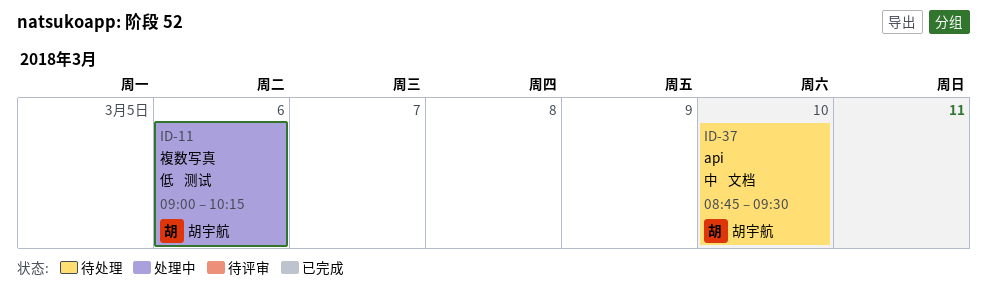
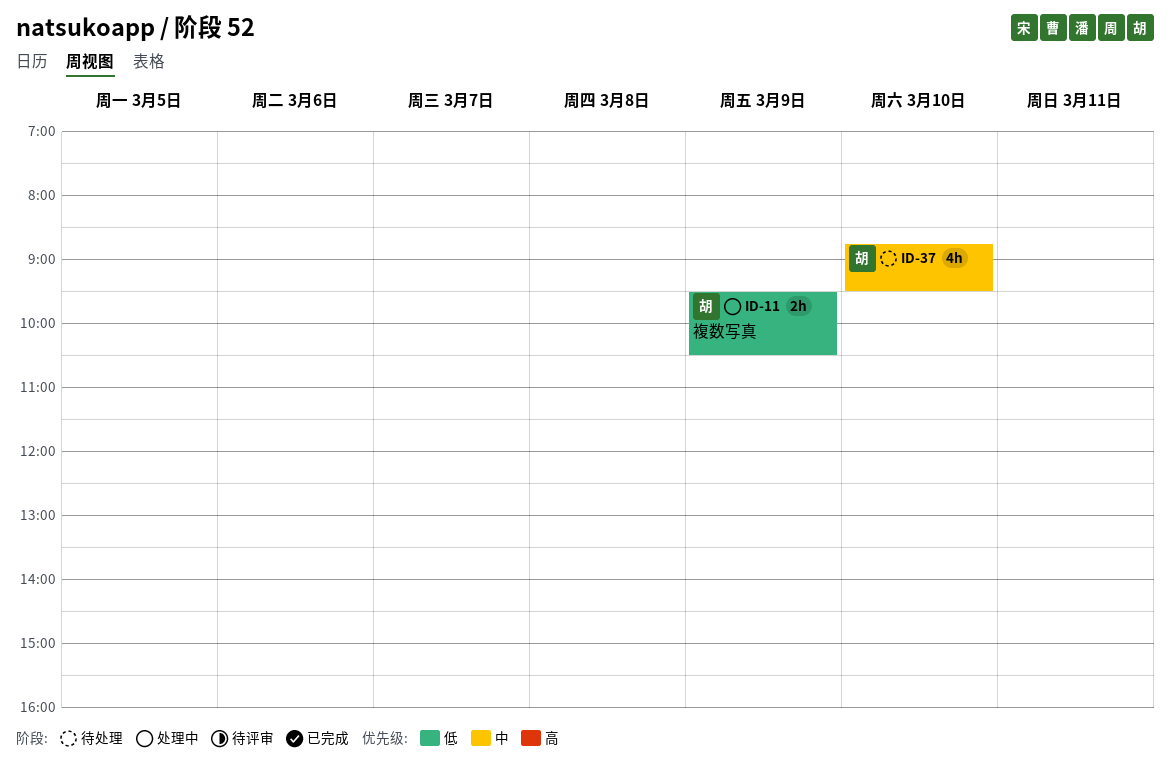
ID-11, day: Mar 6 -> Mar 9
ID-11, begins: 09:00 -> 09:30
ID-11, ends: 10:15 -> 10:30

